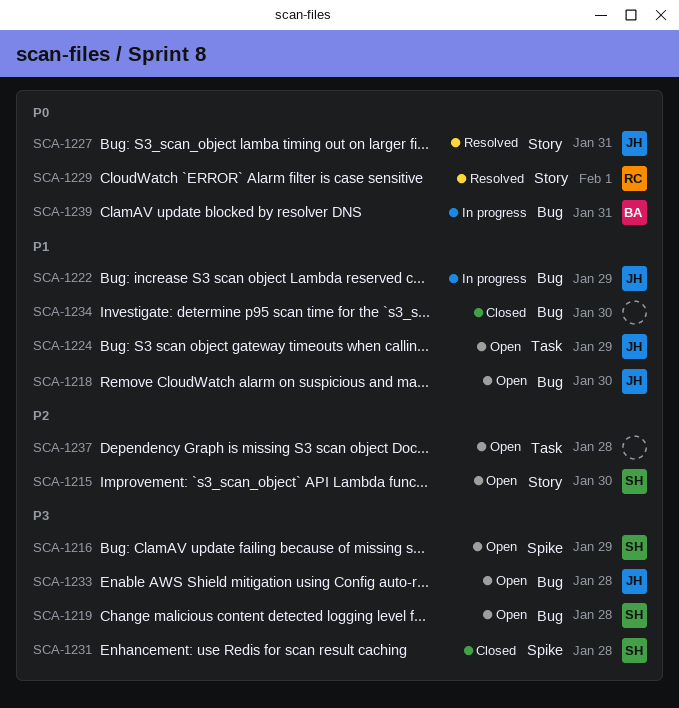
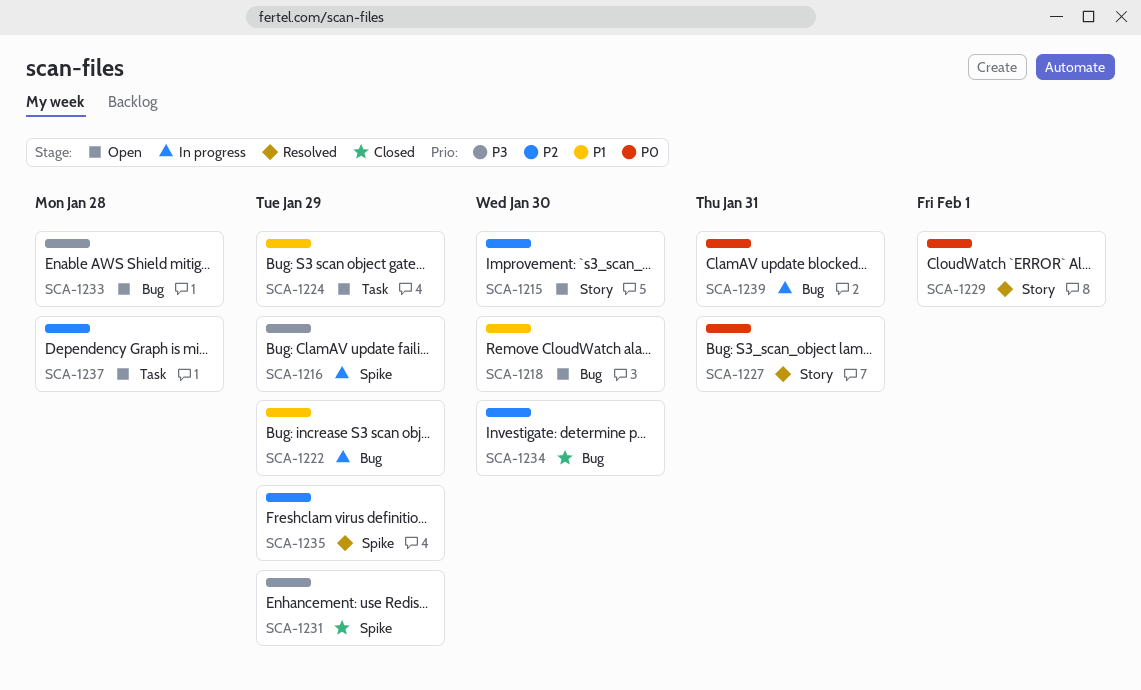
SCA-1216, status: Open -> In progress
SCA-1219: present -> none
SCA-1231, due: Jan 28 -> Jan 29
SCA-1234, priority: P1 -> P2
SCA-1235: none -> present

